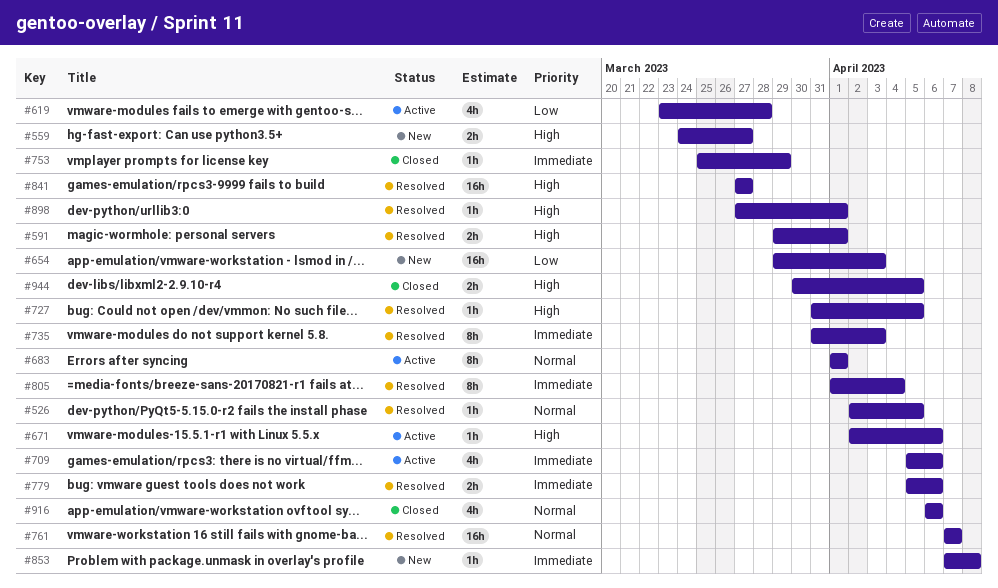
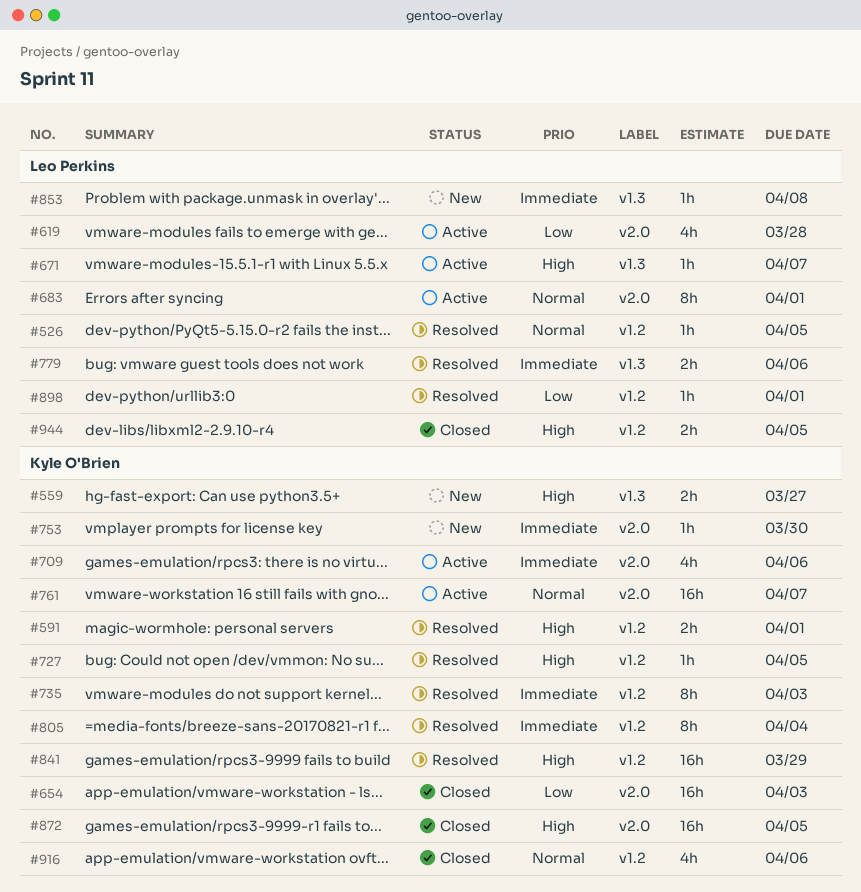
#654, status: New -> Closed
#671, due: Apr 6 -> Apr 7
#753, status: Closed -> New
#753, due: Mar 29 -> Mar 30
#761, status: Resolved -> Active
#841, due: Mar 27 -> Mar 29
#872: none -> present
#898, priority: High -> Low

